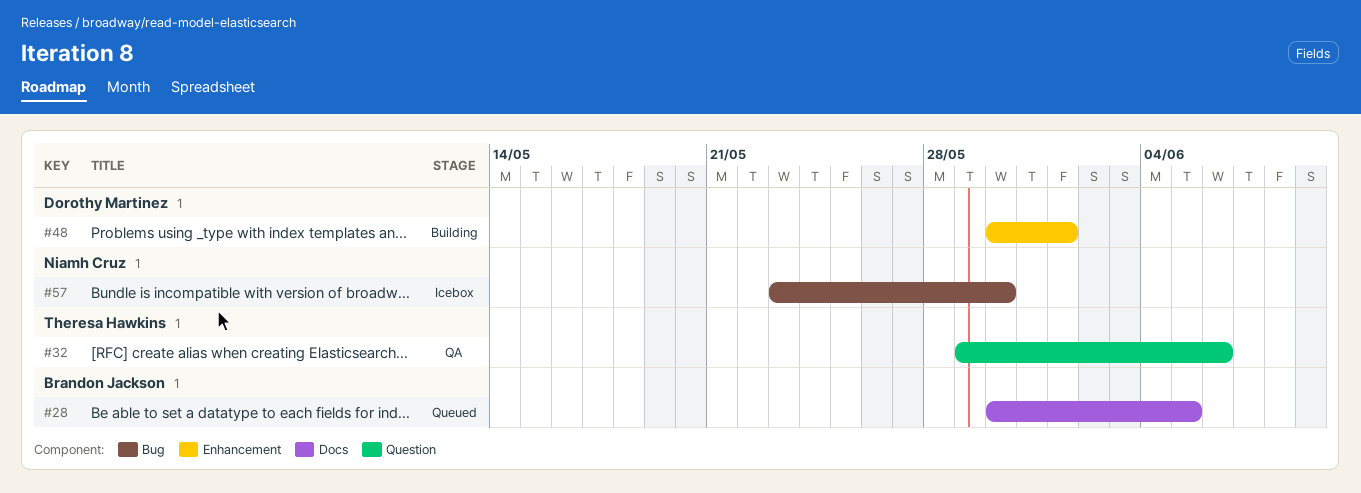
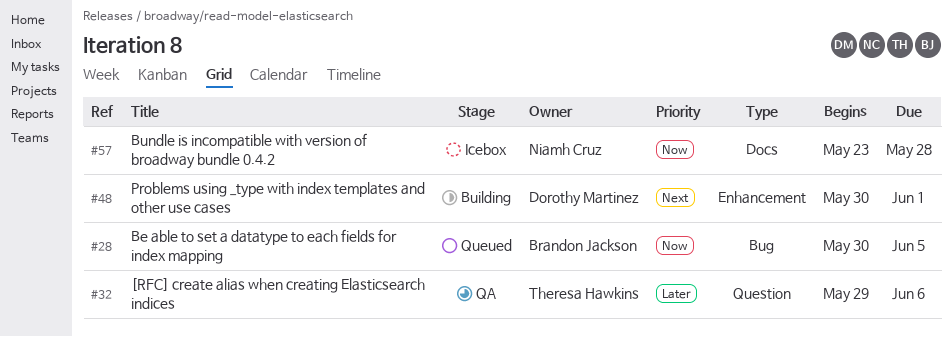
#28, label: Docs -> Bug
#57, label: Bug -> Docs
#57, due: May 30 -> May 28

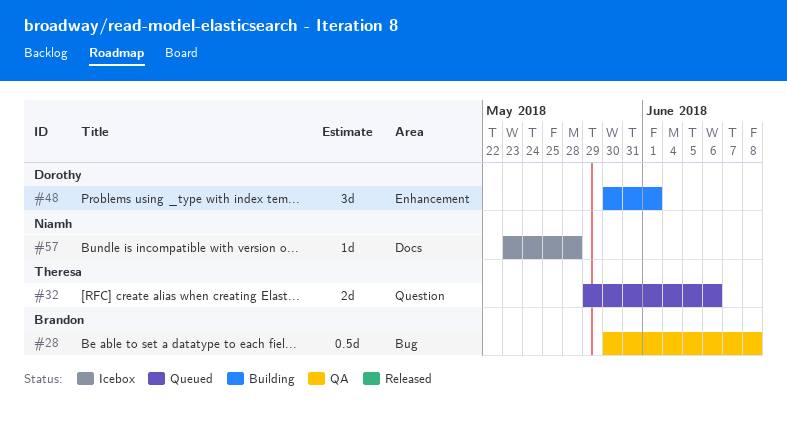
#28, status: Queued -> QA
#28, due: Jun 5 -> Jun 8
#32, status: QA -> Queued

